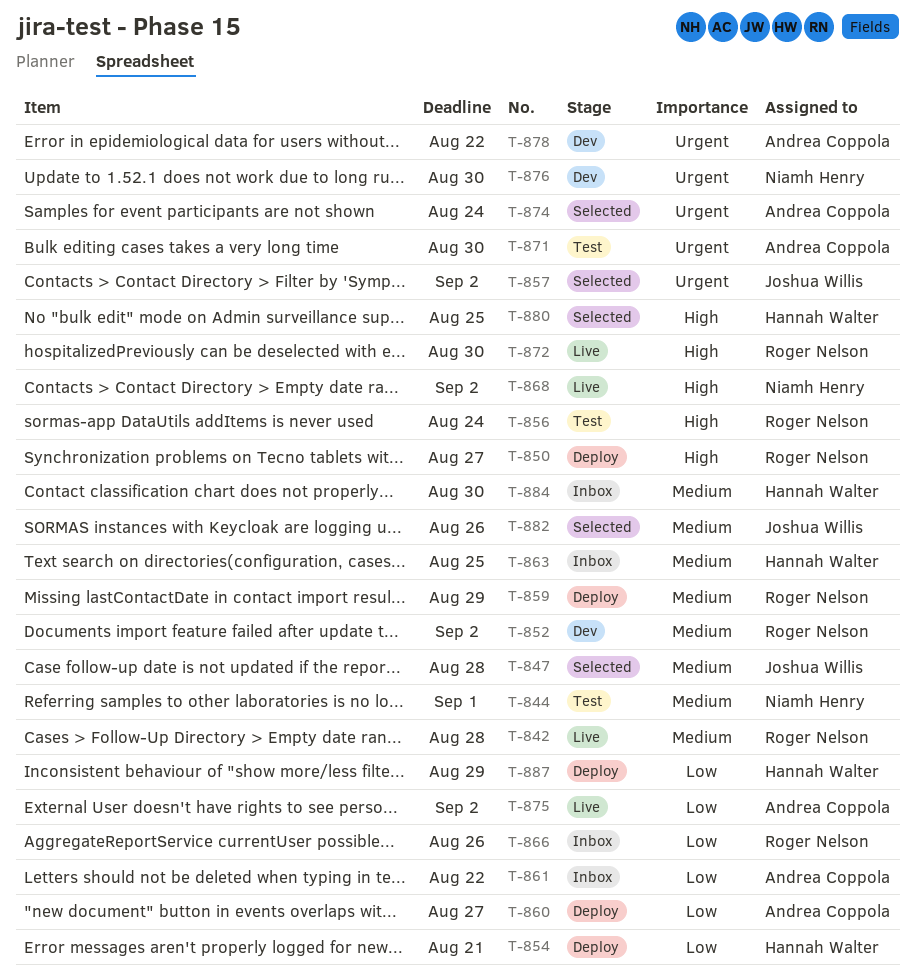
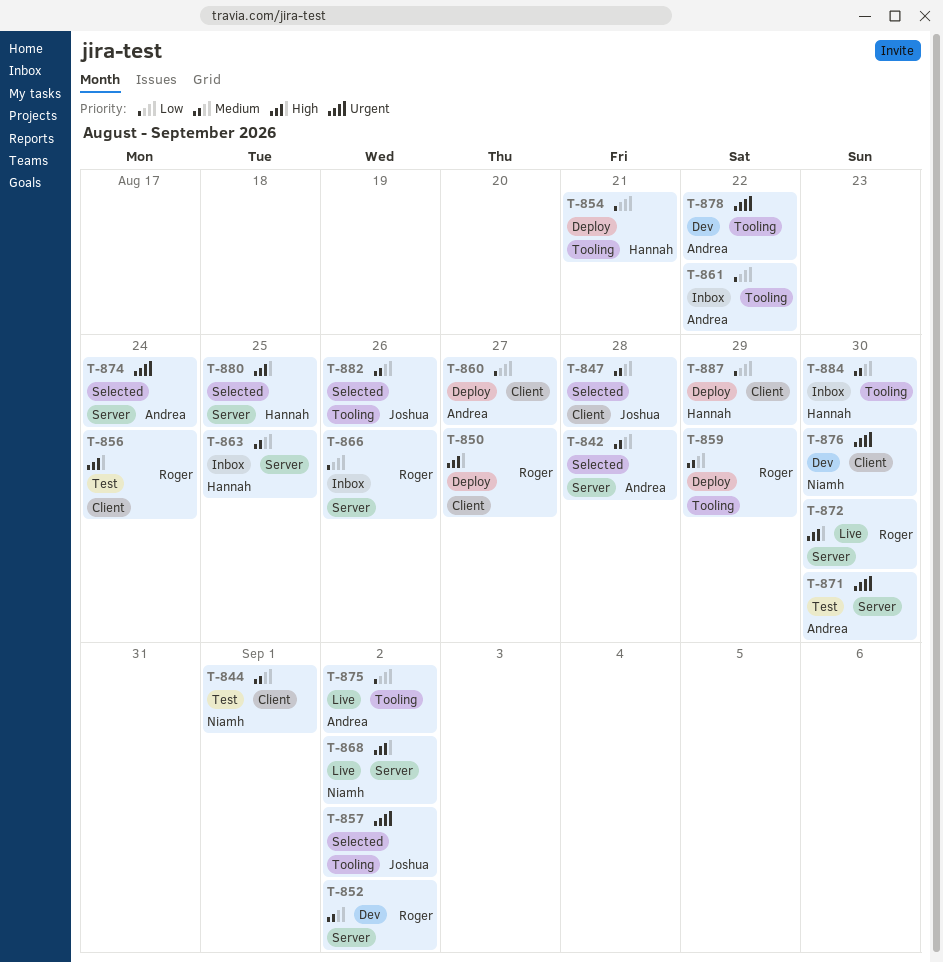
T-842, status: Live -> Selected
T-842, owner: Roger Nelson -> Andrea Coppola

